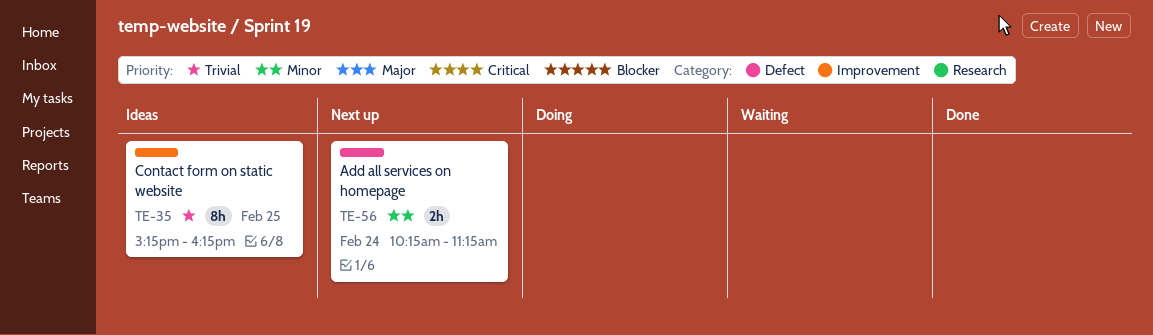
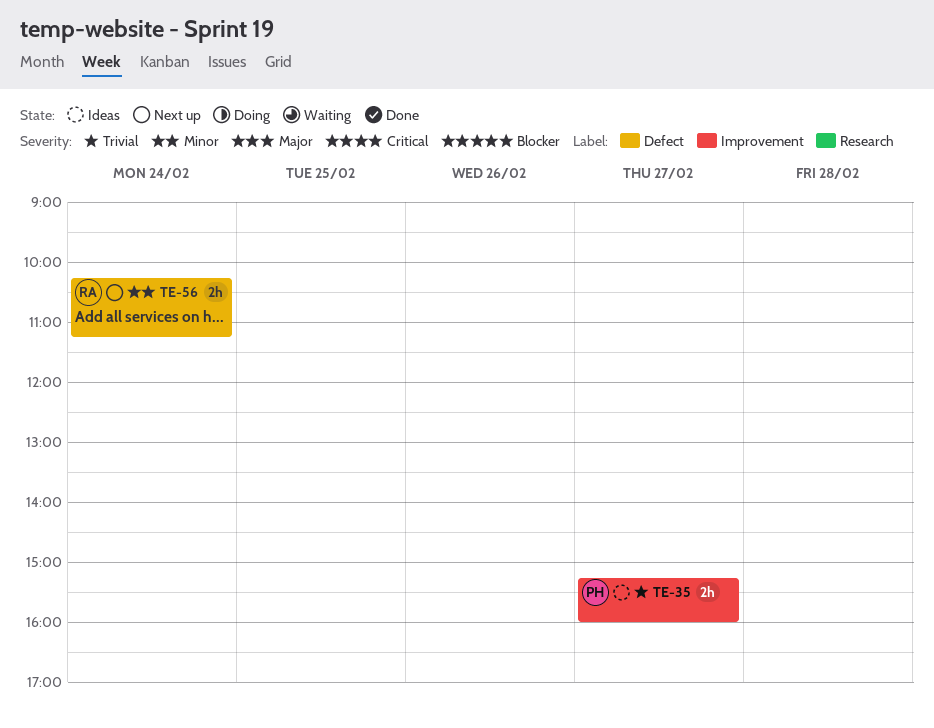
TE-35, estimate: 8h -> 2h
TE-35, day: Feb 25 -> Feb 27
TE-35, ends: 16:15 -> 16:00

